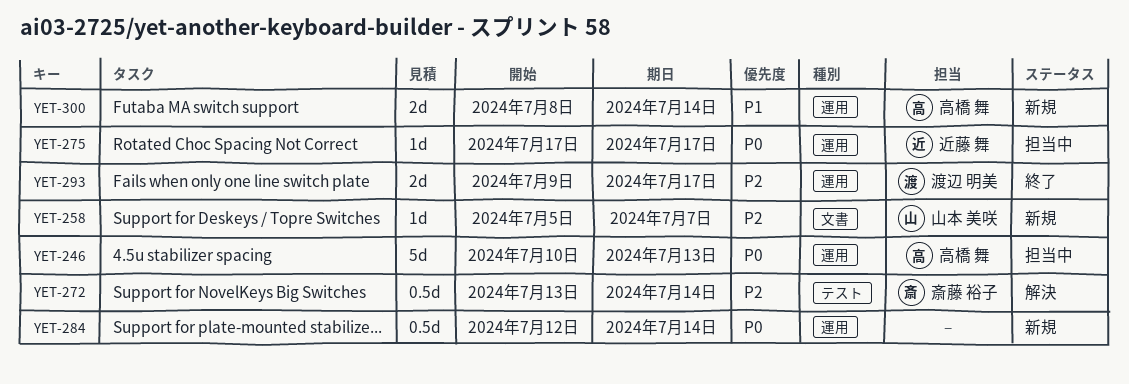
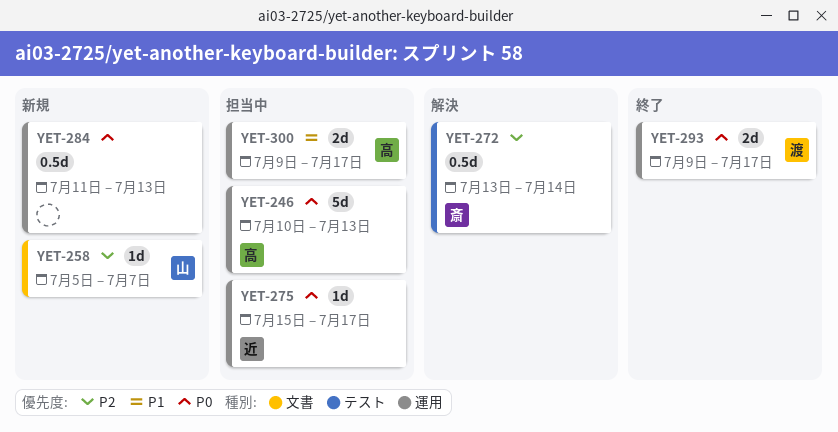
YET-275, start: Jul 17 -> Jul 15
YET-284, start: Jul 12 -> Jul 11
YET-284, due: Jul 14 -> Jul 13
YET-293, priority: P2 -> P0
YET-300, status: 新規 -> 担当中
YET-300, start: Jul 8 -> Jul 9
YET-300, due: Jul 14 -> Jul 17

